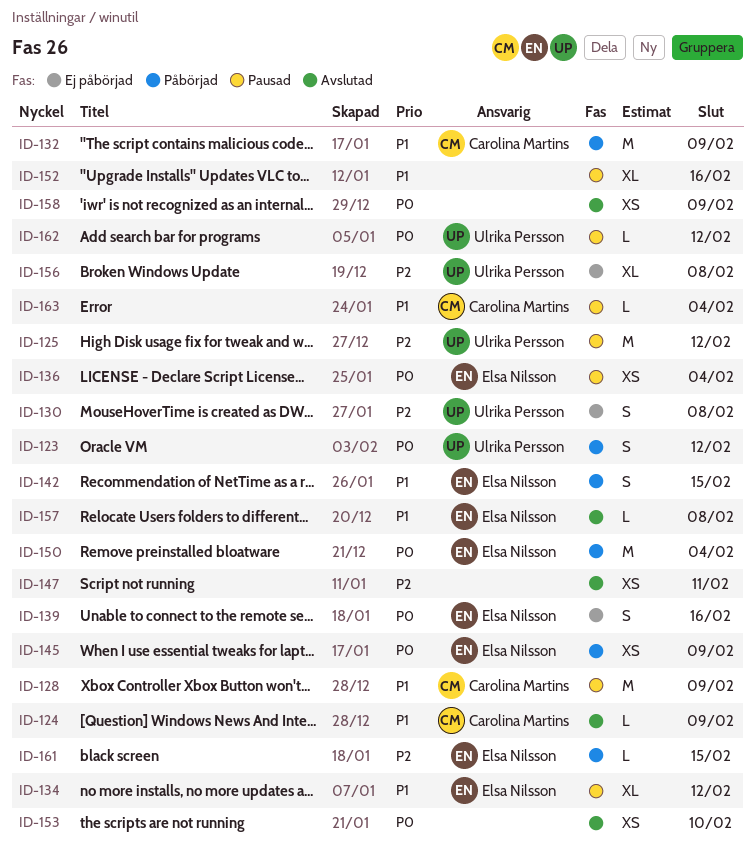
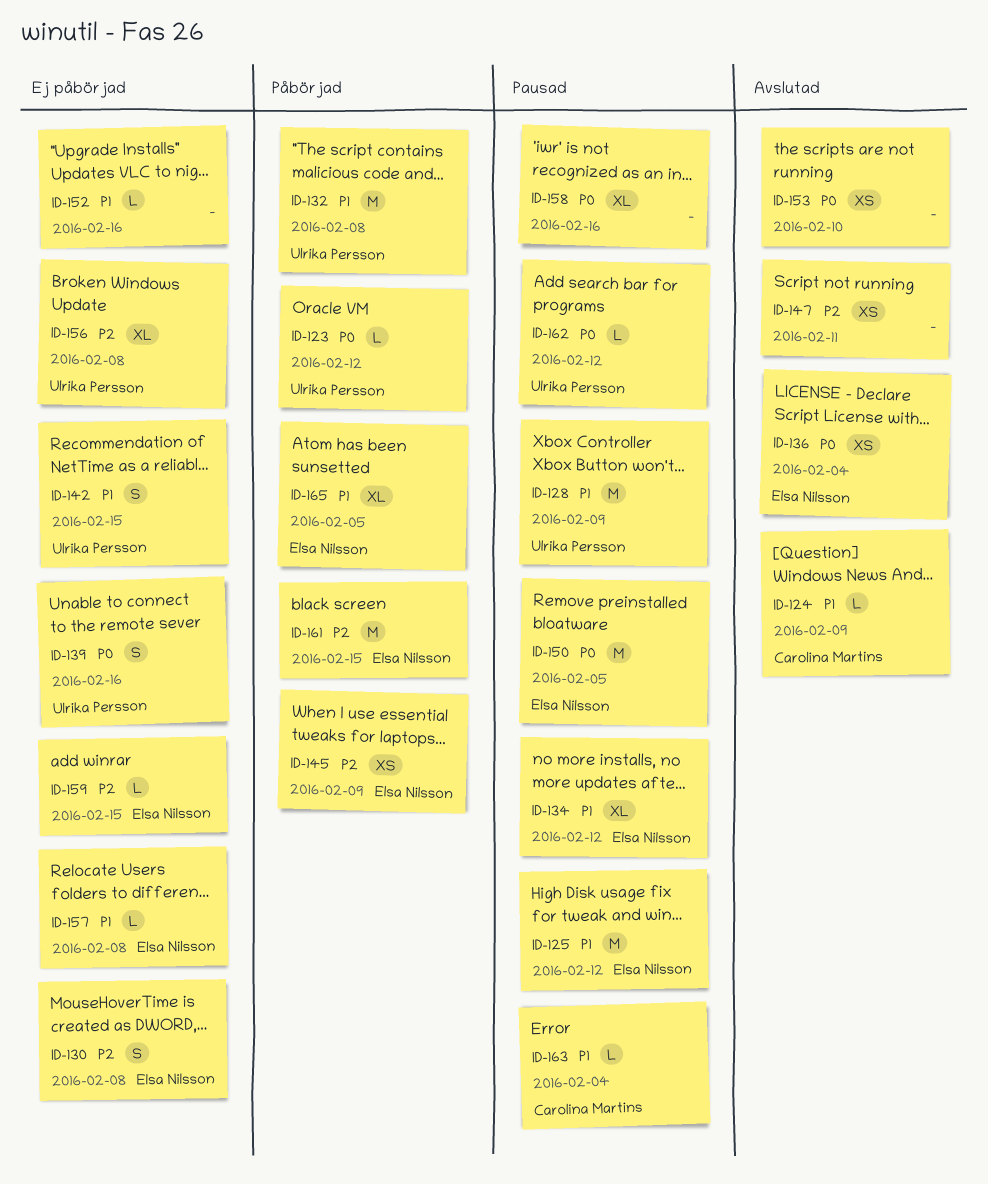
ID-123, estimate: S -> L
ID-125, owner: Ulrika Persson -> Elsa Nilsson
ID-125, priority: P2 -> P1
ID-128, owner: Carolina Martins -> Ulrika Persson
ID-130, owner: Ulrika Persson -> Elsa Nilsson
ID-132, owner: Carolina Martins -> Ulrika Persson
ID-132, due: Feb 9 -> Feb 8
ID-136, status: Pausad -> Avslutad
ID-139, owner: Elsa Nilsson -> Ulrika Persson
ID-142, status: Påbörjad -> Ej påbörjad
ID-142, owner: Elsa Nilsson -> Ulrika Persson
ID-145, priority: P0 -> P2
ID-150, status: Påbörjad -> Pausad
ID-150, due: Feb 4 -> Feb 5
ID-152, status: Pausad -> Ej påbörjad
ID-152, estimate: XL -> L
ID-157, status: Avslutad -> Ej påbörjad
ID-158, status: Avslutad -> Pausad
ID-158, estimate: XS -> XL
ID-158, due: Feb 9 -> Feb 16
ID-159: none -> present
ID-161, estimate: L -> M
ID-165: none -> present

